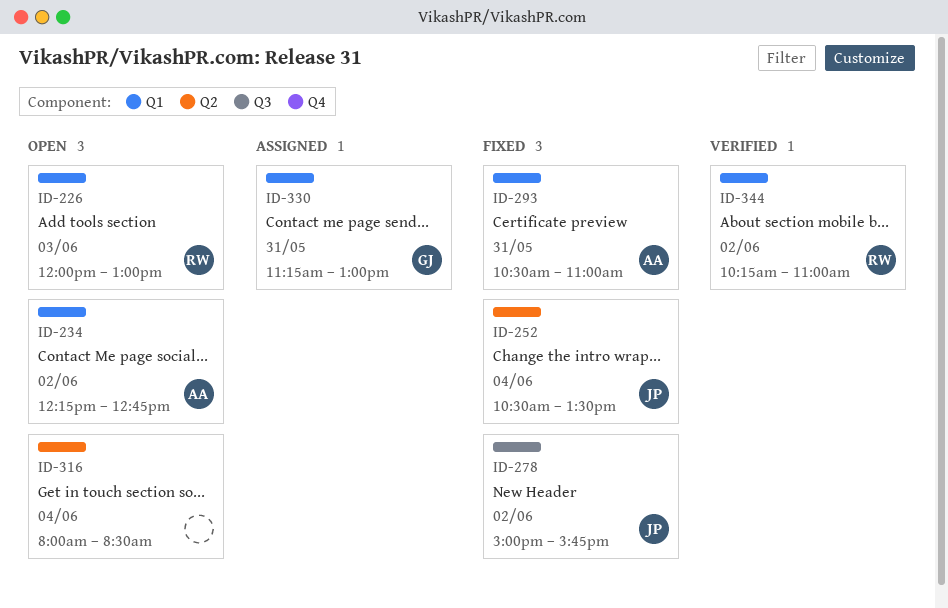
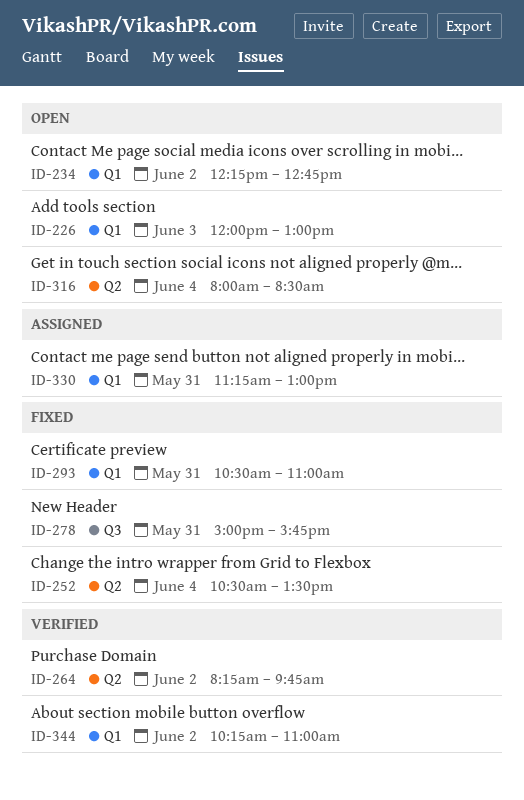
ID-264: none -> present
ID-278, day: Jun 2 -> May 31

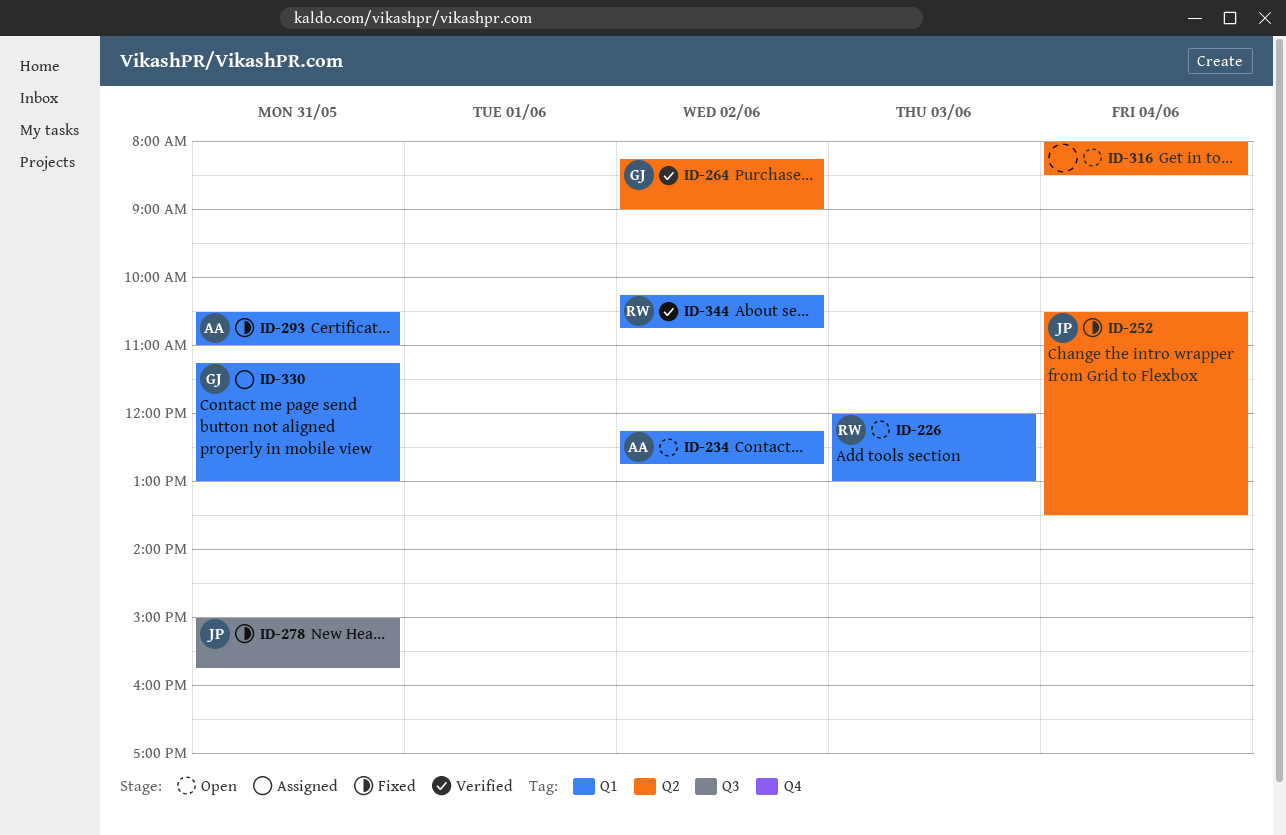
ID-264, ends: 09:45 -> 09:00
ID-344, ends: 11:00 -> 10:45

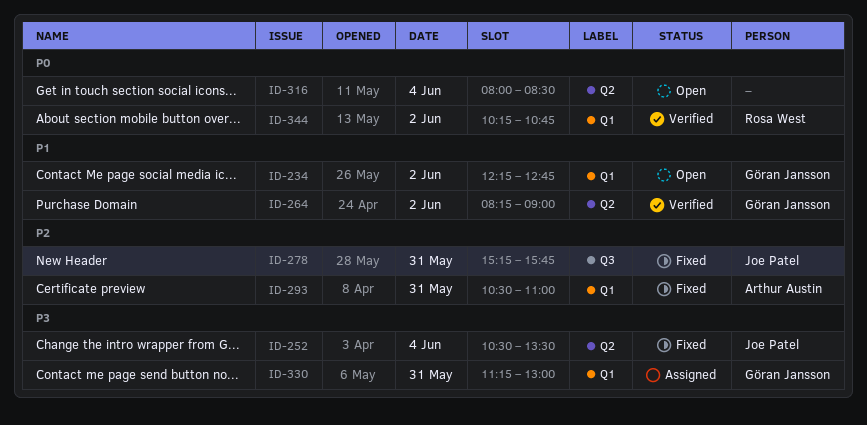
ID-226: present -> none
ID-234, owner: Arthur Austin -> Göran Jansson
ID-278, begins: 15:00 -> 15:15

